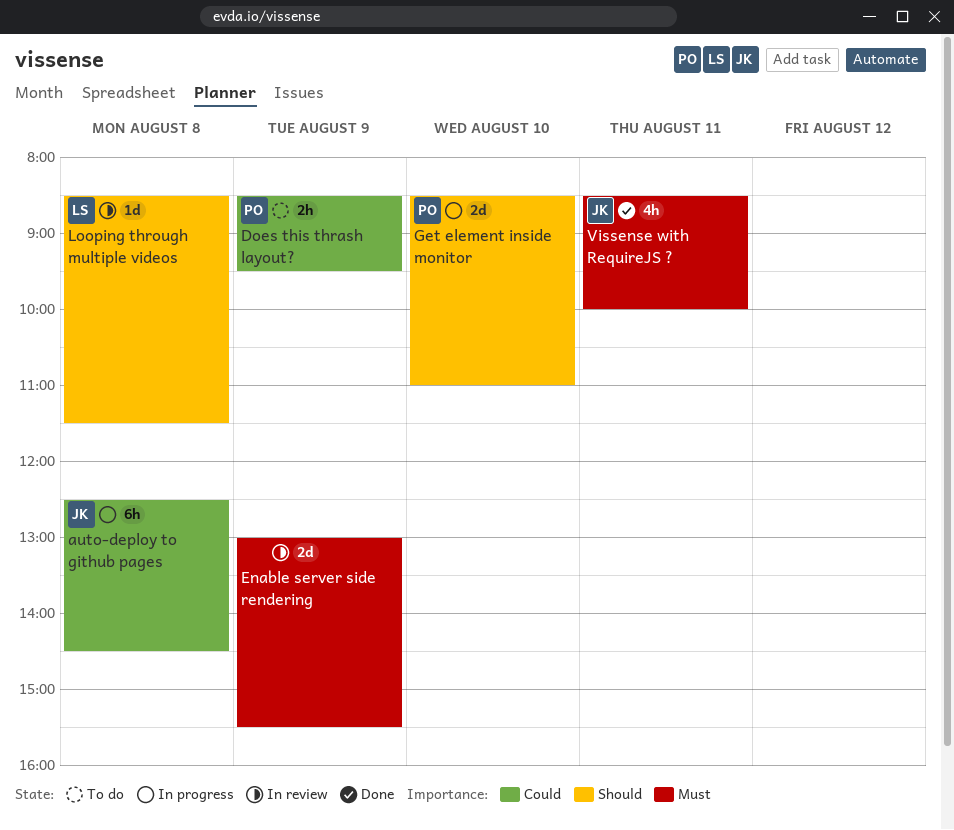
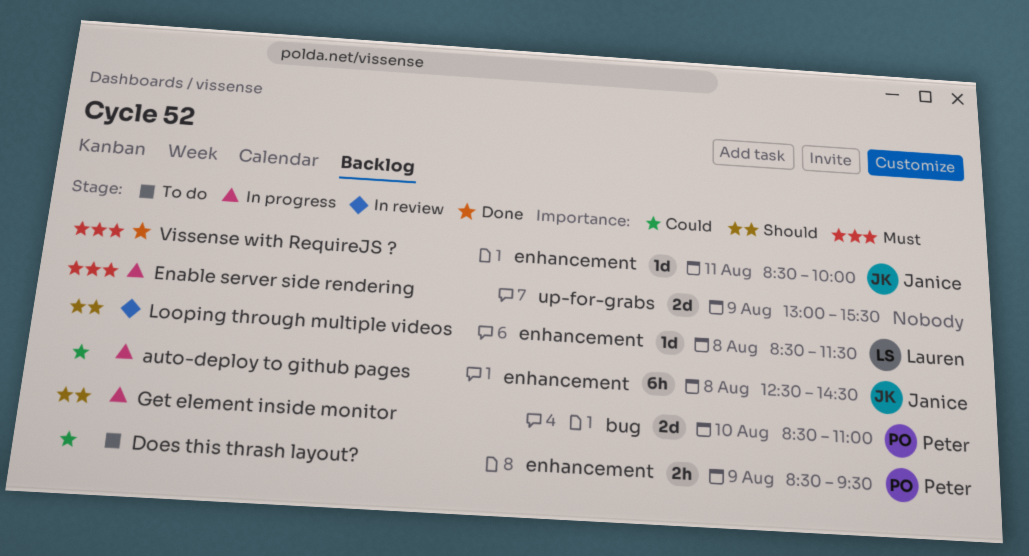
Enable server side rendering, status: In review -> In progress
Vissense with RequireJS ?, estimate: 4h -> 1d

